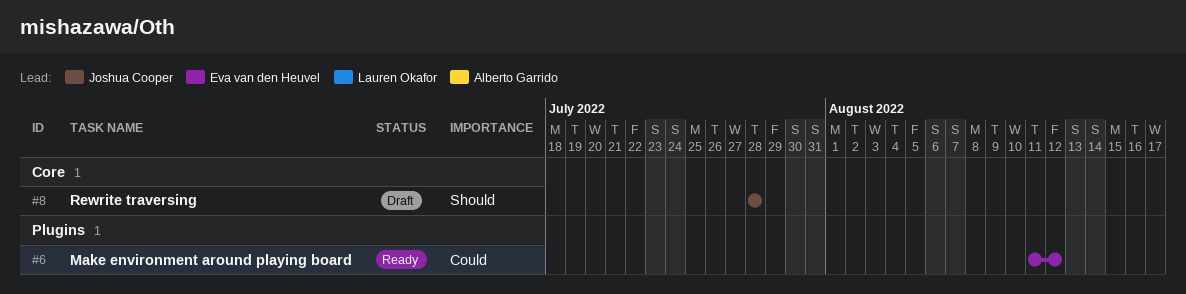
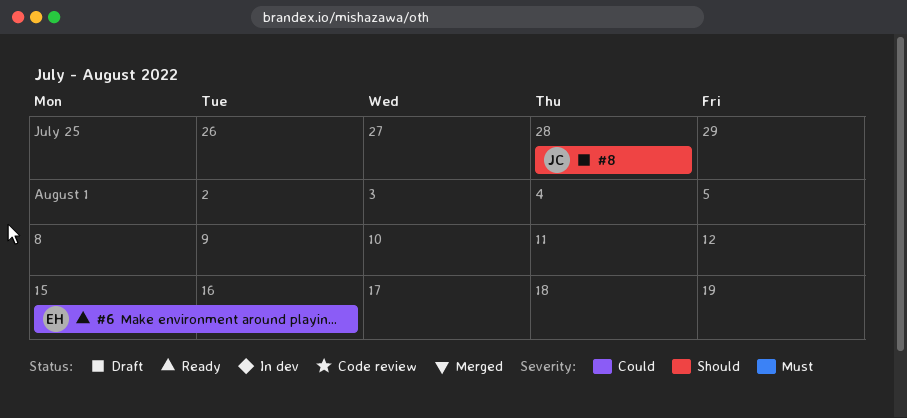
#6, start: Aug 11 -> Aug 15
#6, due: Aug 12 -> Aug 16

